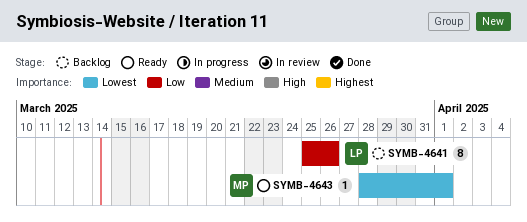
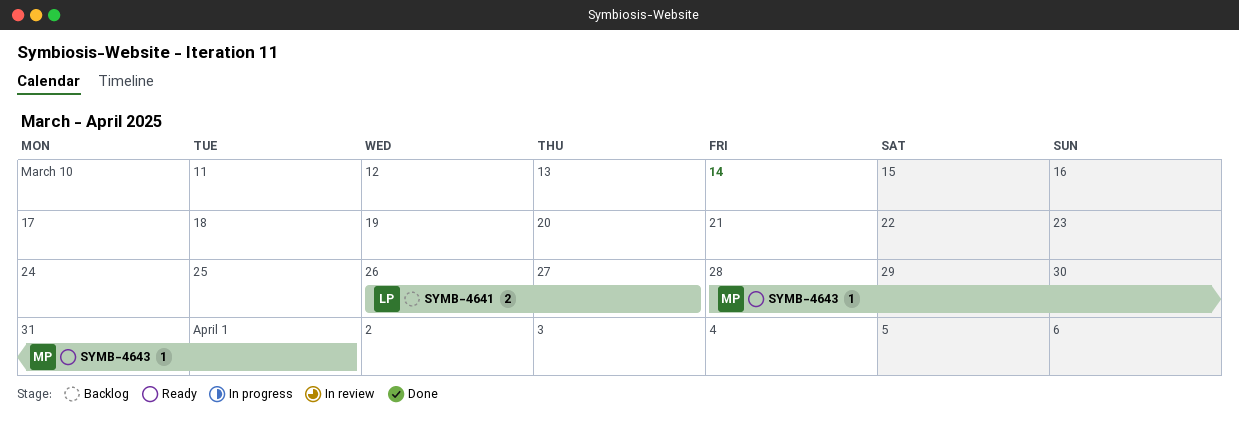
SYMB-4641, estimate: 8 -> 2
SYMB-4641, start: Mar 25 -> Mar 26
SYMB-4641, due: Mar 26 -> Mar 27

